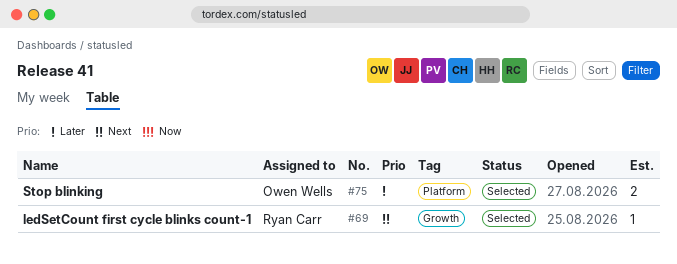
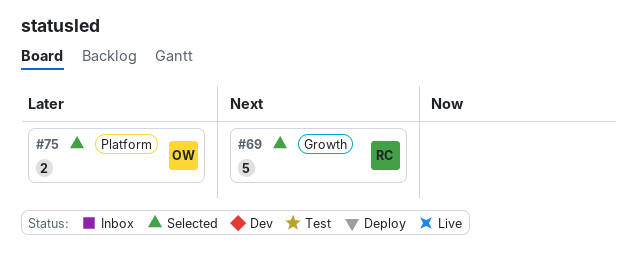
#69, estimate: 1 -> 5

